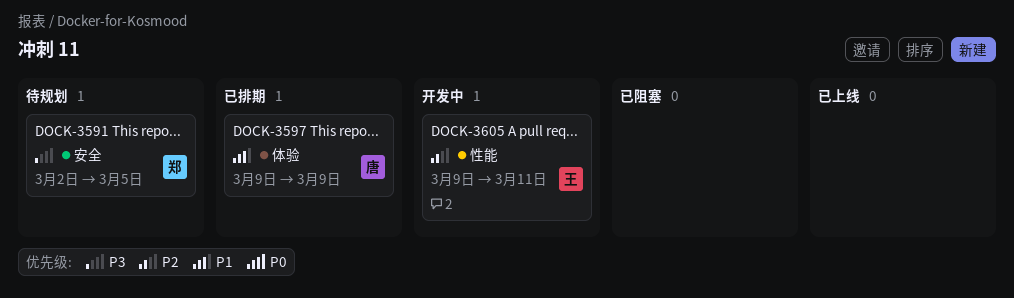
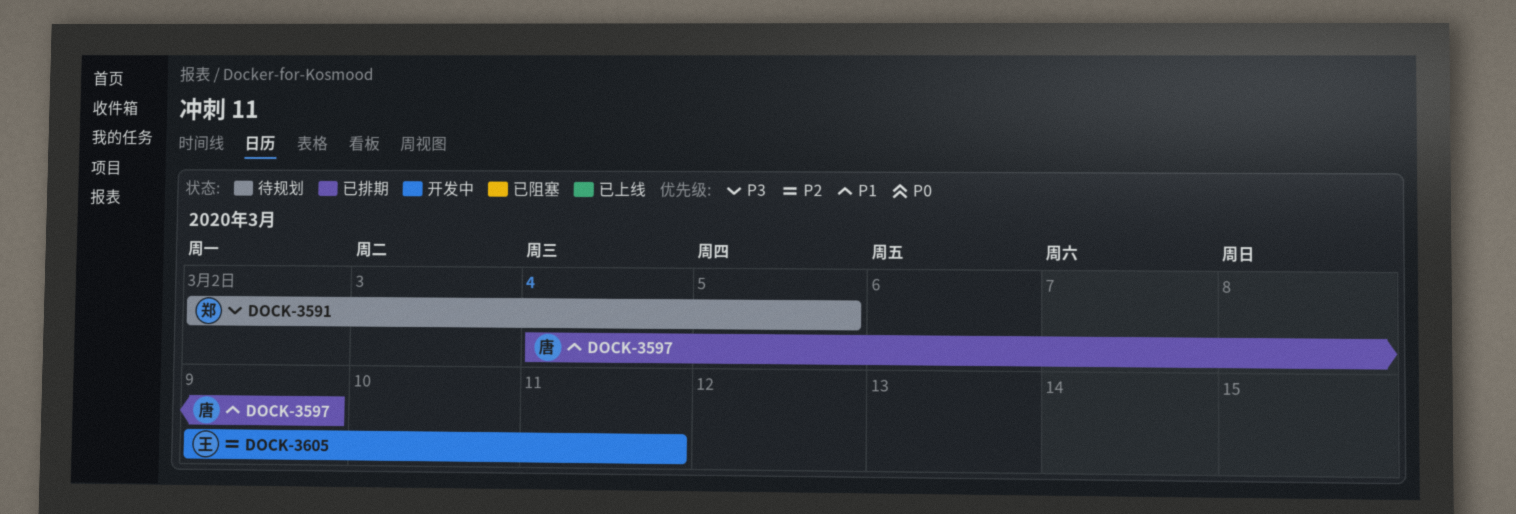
DOCK-3597, start: Mar 9 -> Mar 4

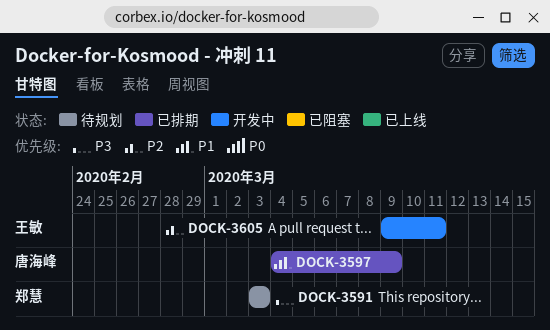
DOCK-3591, start: Mar 2 -> Mar 3
DOCK-3591, due: Mar 5 -> Mar 3

